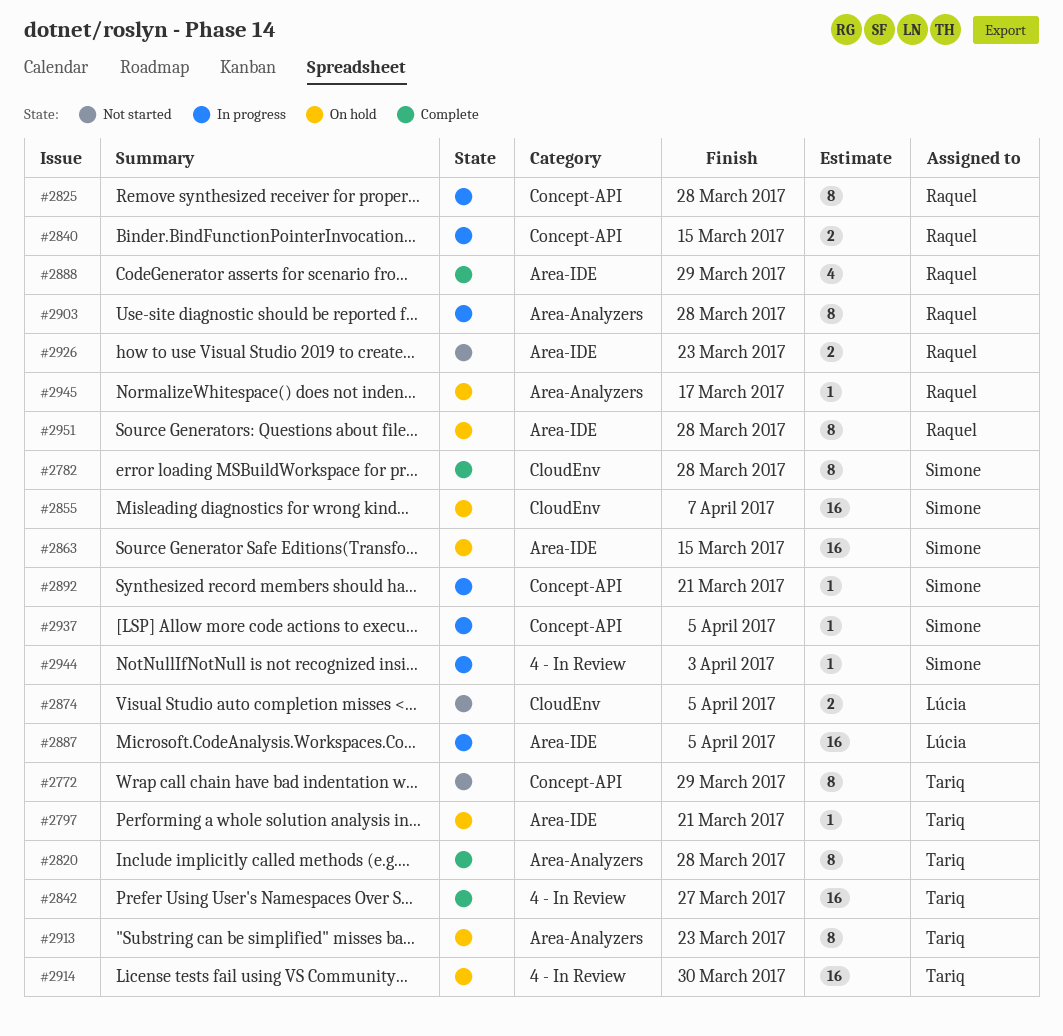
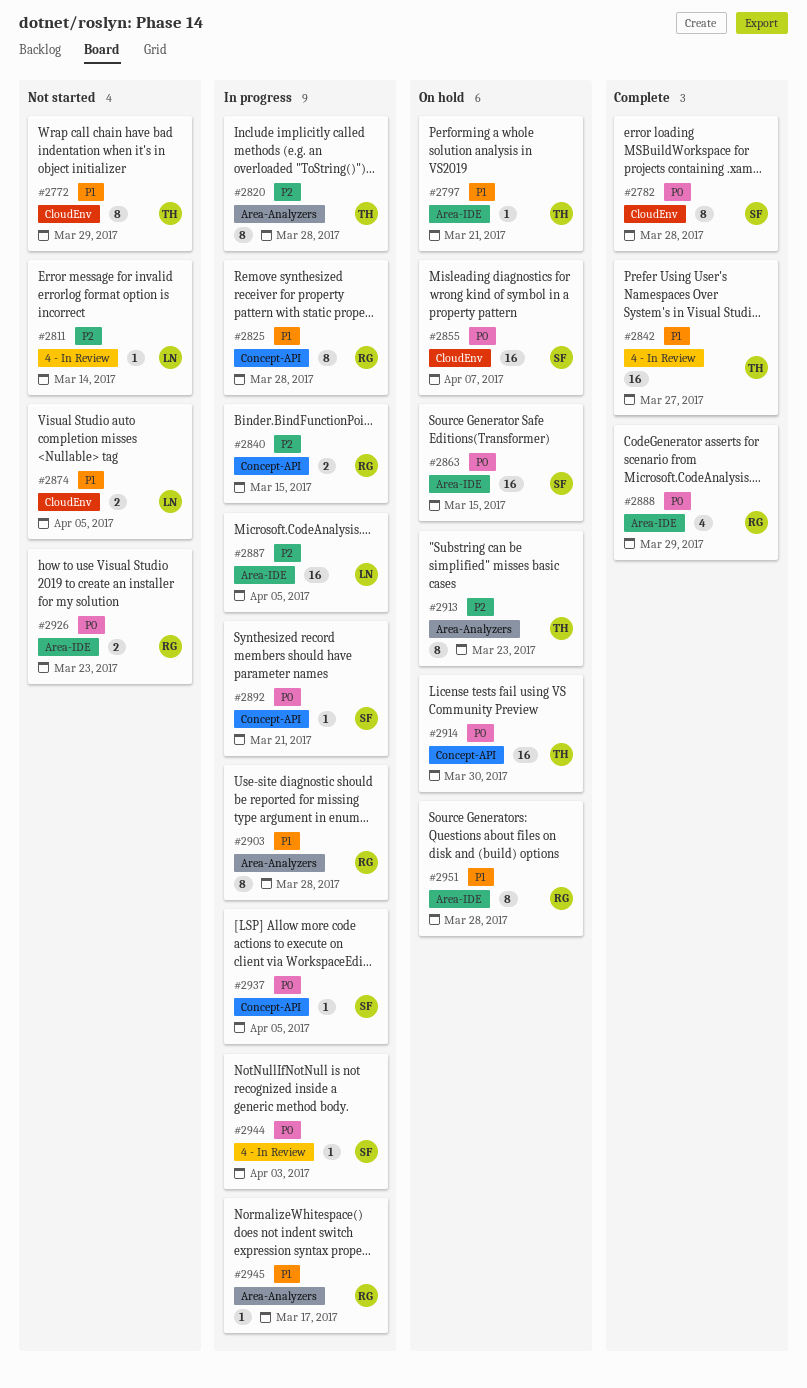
#2772, label: Concept-API -> CloudEnv
#2811: none -> present
#2820, status: Complete -> In progress
#2914, label: 4 - In Review -> Concept-API
#2945, status: On hold -> In progress

